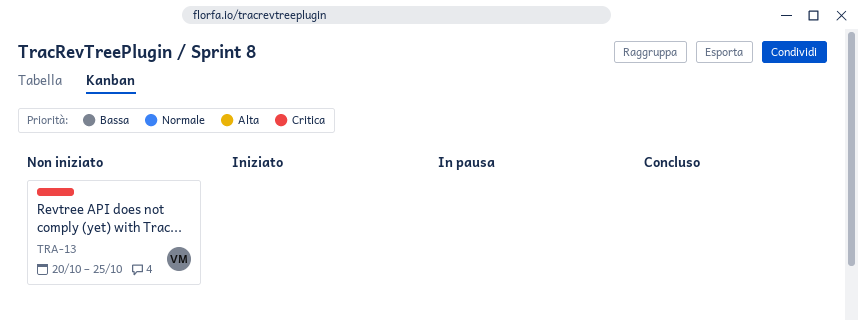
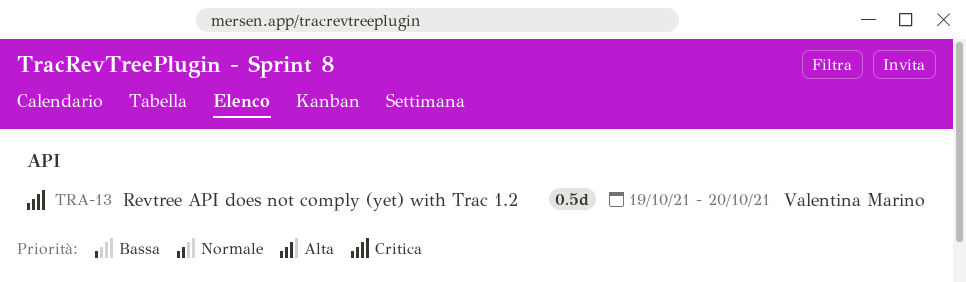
TRA-13, start: Oct 20 -> Oct 19
TRA-13, due: Oct 25 -> Oct 20

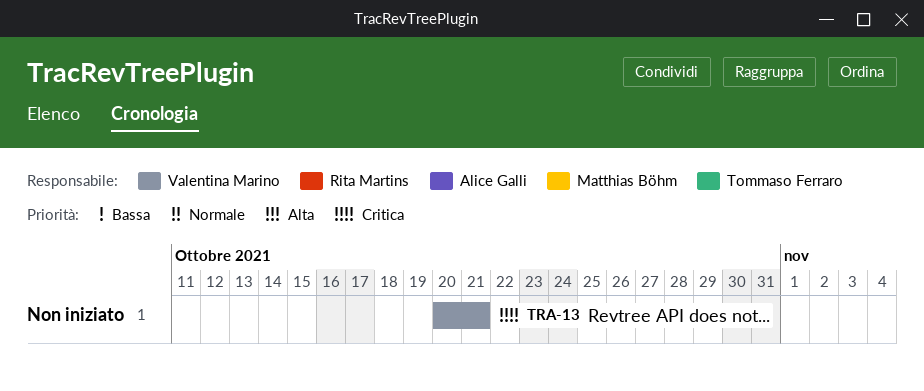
TRA-13, start: Oct 19 -> Oct 20
TRA-13, due: Oct 20 -> Oct 21

